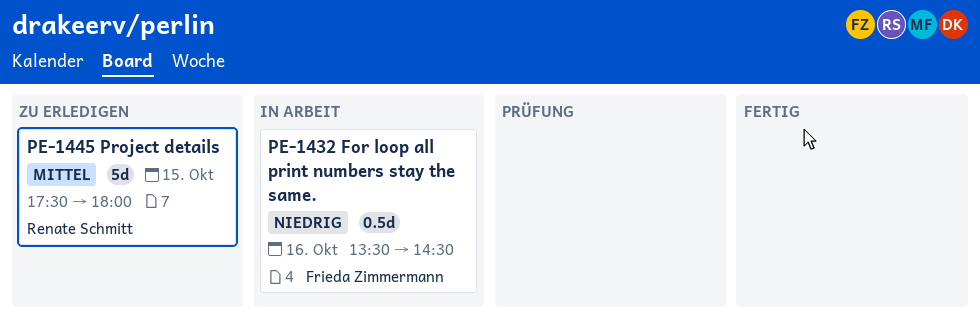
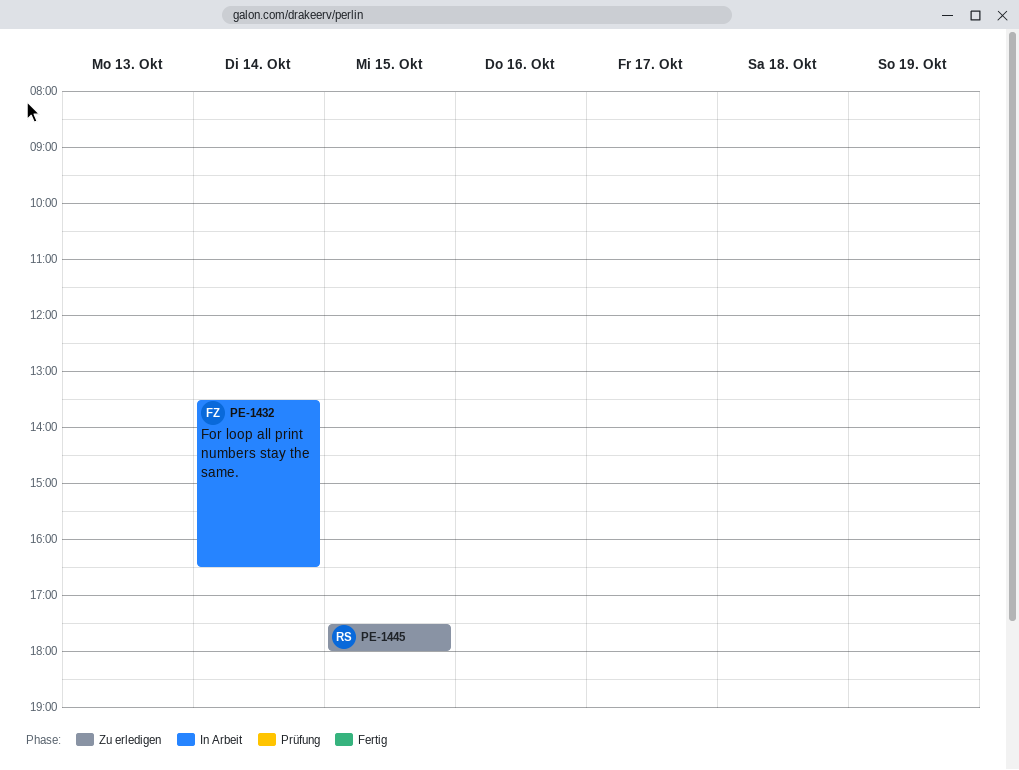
PE-1432, day: Oct 16 -> Oct 14
PE-1432, ends: 14:30 -> 16:30

